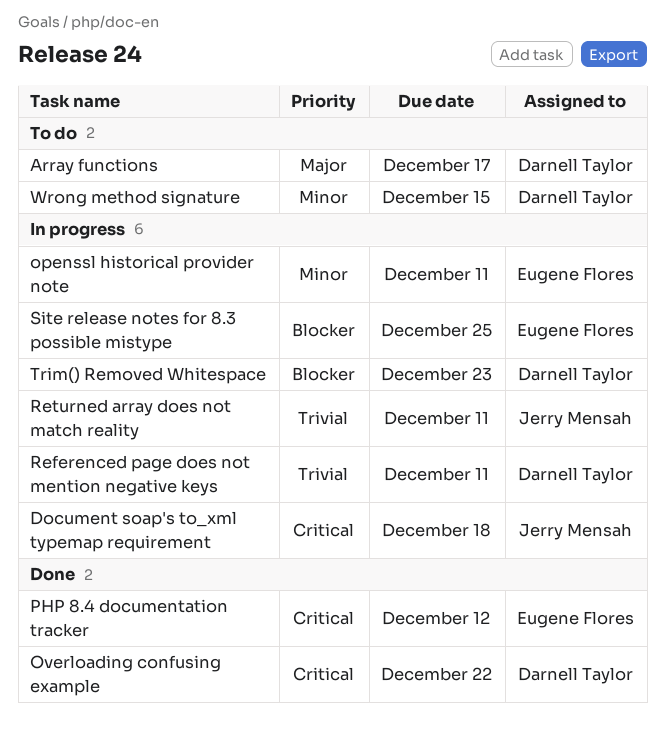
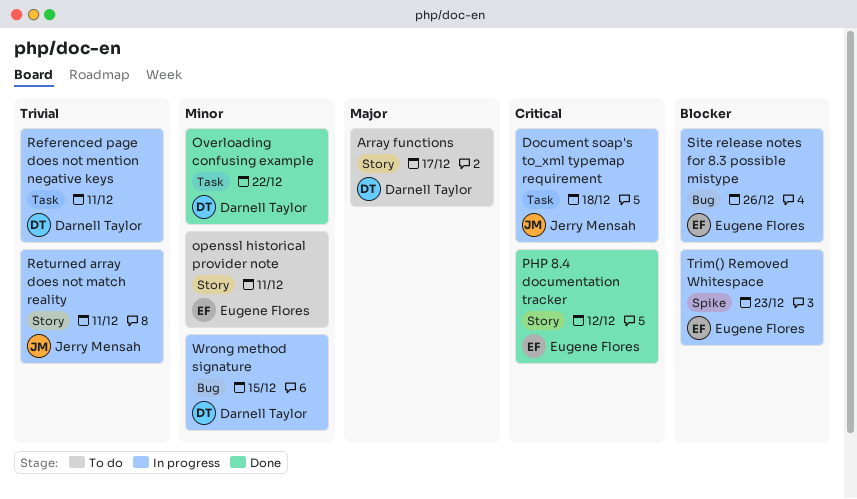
openssl historical provider note, status: In progress -> To do
Overloading confusing example, priority: Critical -> Minor
Site release notes for 8.3 possible mistype, due: Dec 25 -> Dec 26
Trim() Removed Whitespace, owner: Darnell Taylor -> Eugene Flores
Wrong method signature, status: To do -> In progress

